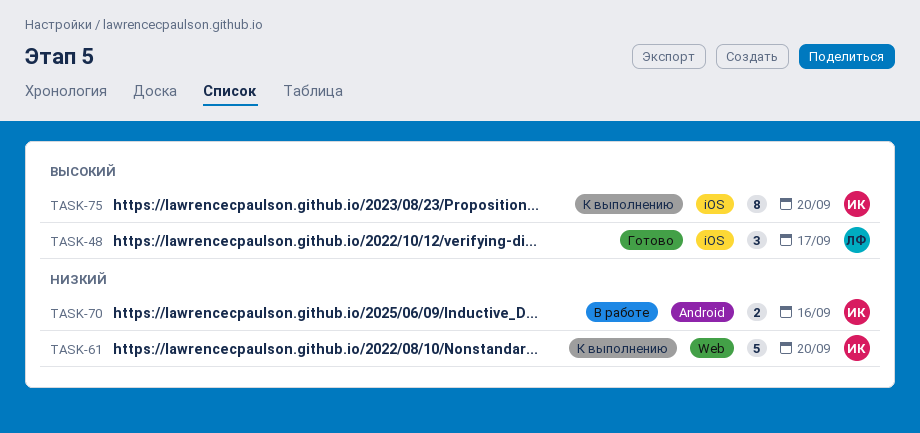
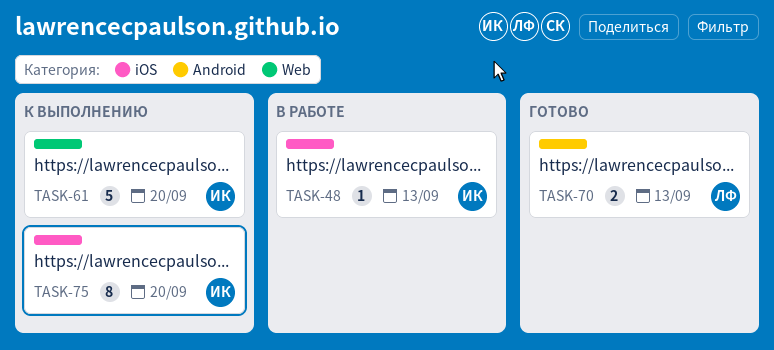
TASK-48, status: Готово -> В работе
TASK-48, owner: ЛФ -> ИК
TASK-48, estimate: 3 -> 1
TASK-48, due: Sep 17 -> Sep 13
TASK-70, status: В работе -> Готово
TASK-70, owner: ИК -> ЛФ
TASK-70, due: Sep 16 -> Sep 13

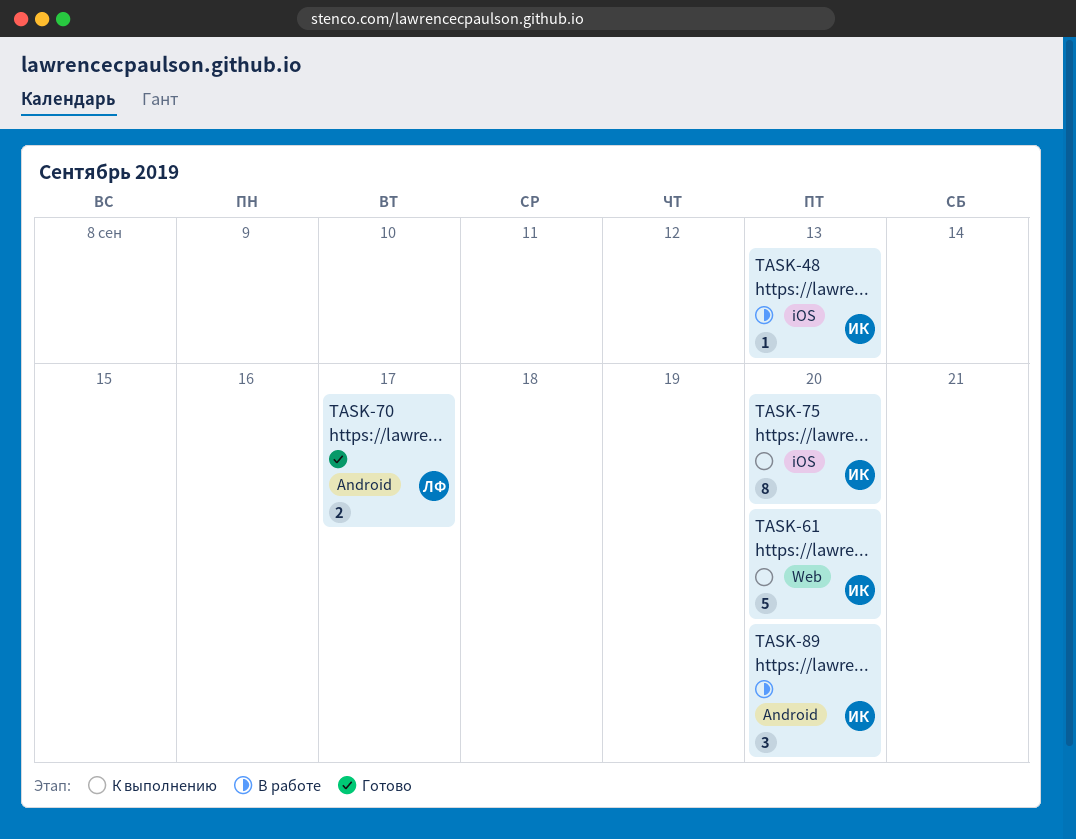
TASK-70, due: Sep 13 -> Sep 17
TASK-89: none -> present

